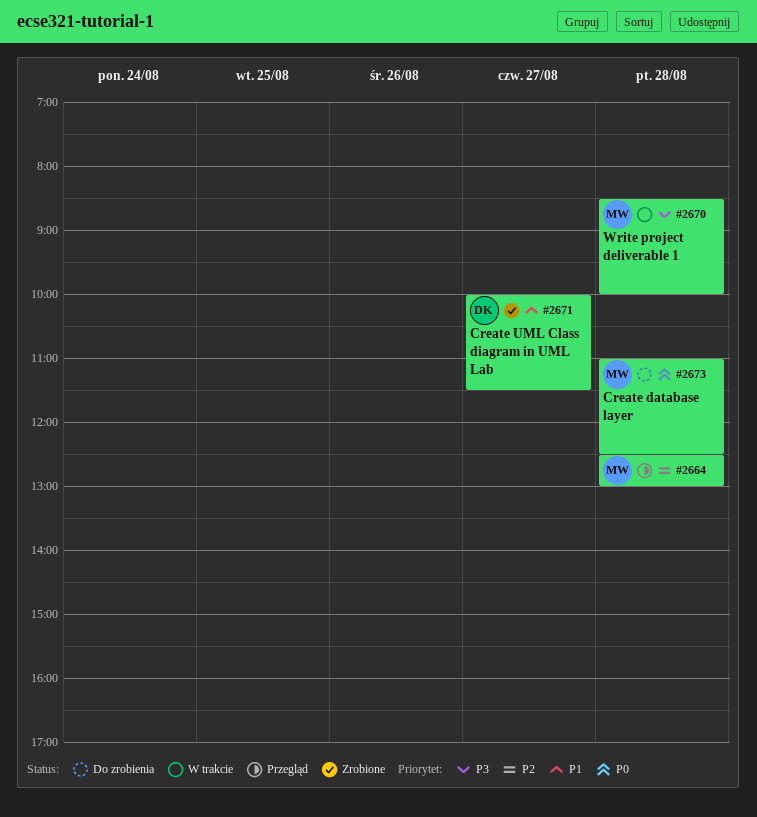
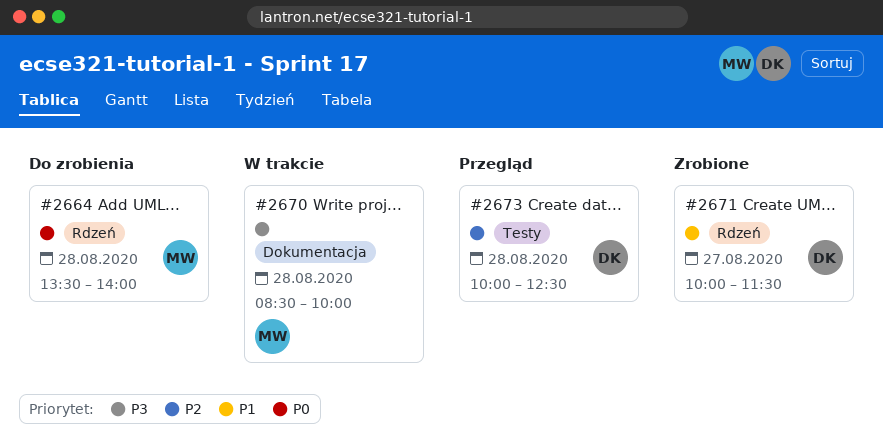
#2664, status: Przegląd -> Do zrobienia
#2664, priority: P2 -> P0
#2664, begins: 12:30 -> 13:30
#2664, ends: 13:00 -> 14:00
#2673, status: Do zrobienia -> Przegląd
#2673, owner: MW -> DK
#2673, priority: P0 -> P2
#2673, begins: 11:00 -> 10:00

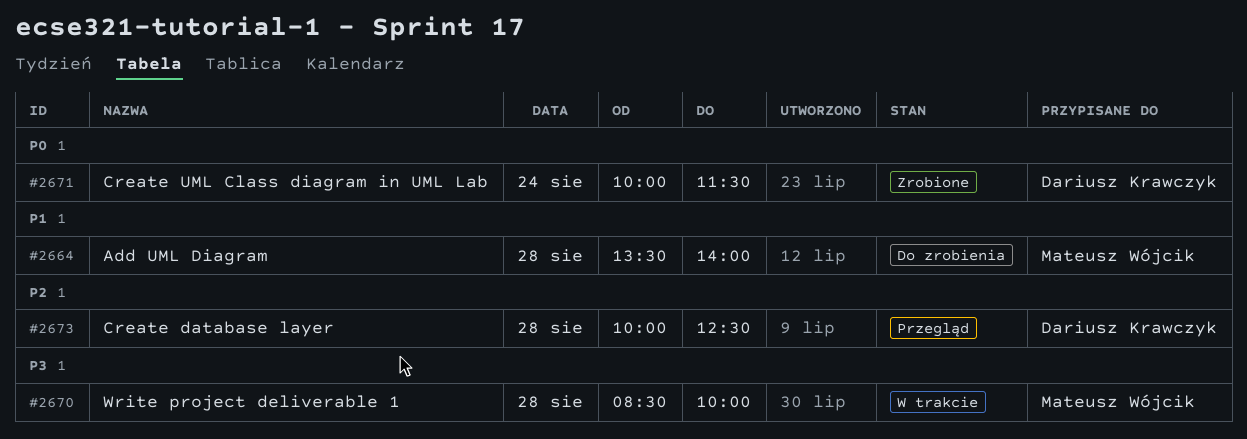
#2664, priority: P0 -> P1
#2671, priority: P1 -> P0
#2671, day: Aug 27 -> Aug 24

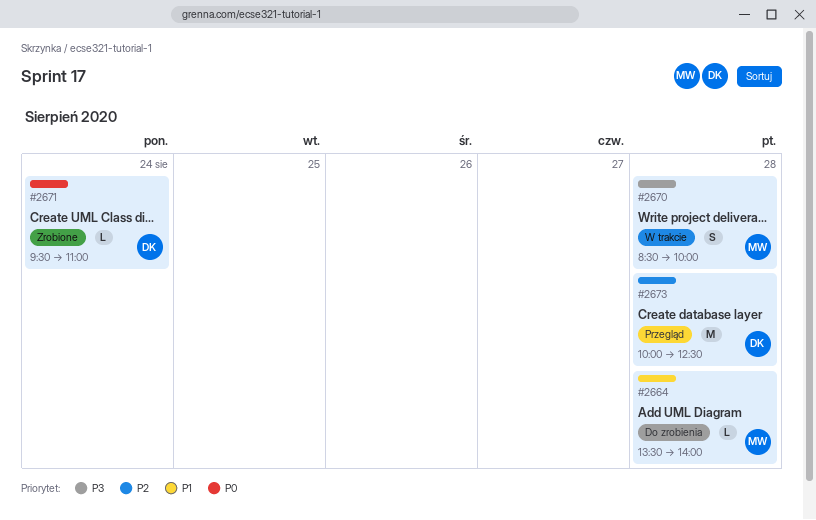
#2671, begins: 10:00 -> 09:30
#2671, ends: 11:30 -> 11:00

